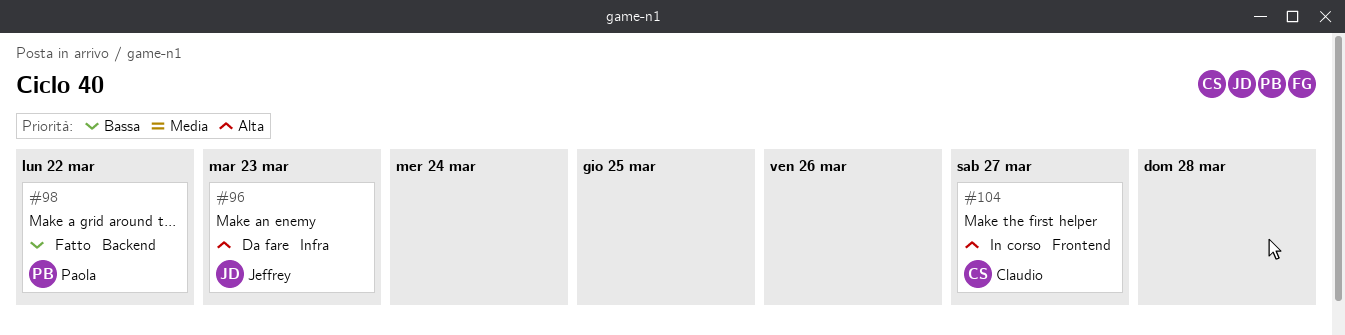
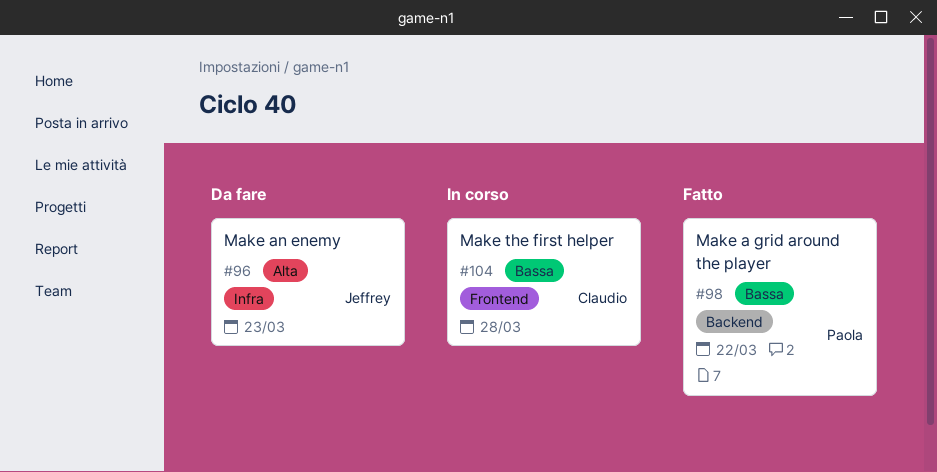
#104, priority: Alta -> Bassa
#104, due: Mar 27 -> Mar 28

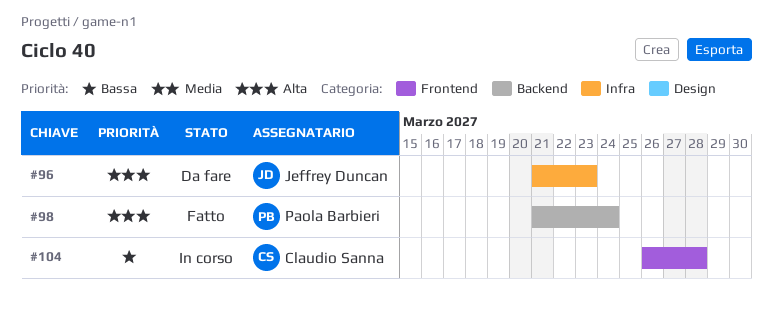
#98, priority: Bassa -> Alta
#98, due: Mar 22 -> Mar 24

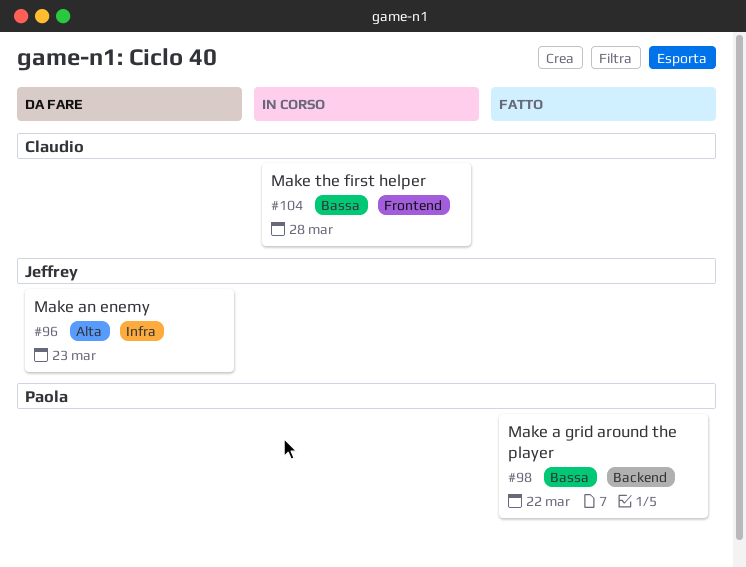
#98, priority: Alta -> Bassa
#98, due: Mar 24 -> Mar 22

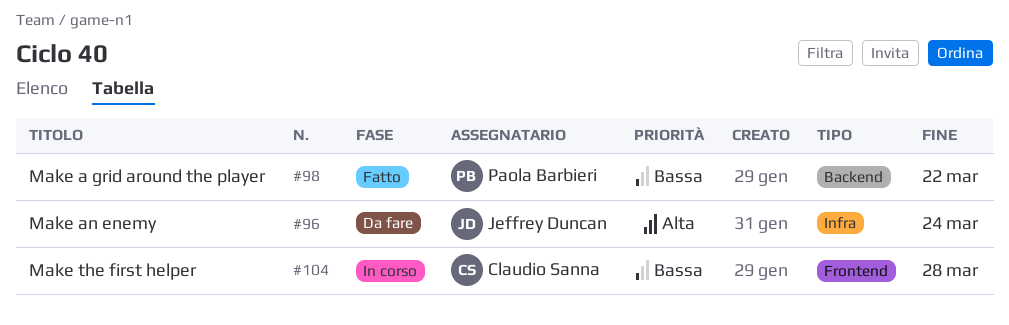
#96, due: Mar 23 -> Mar 24

